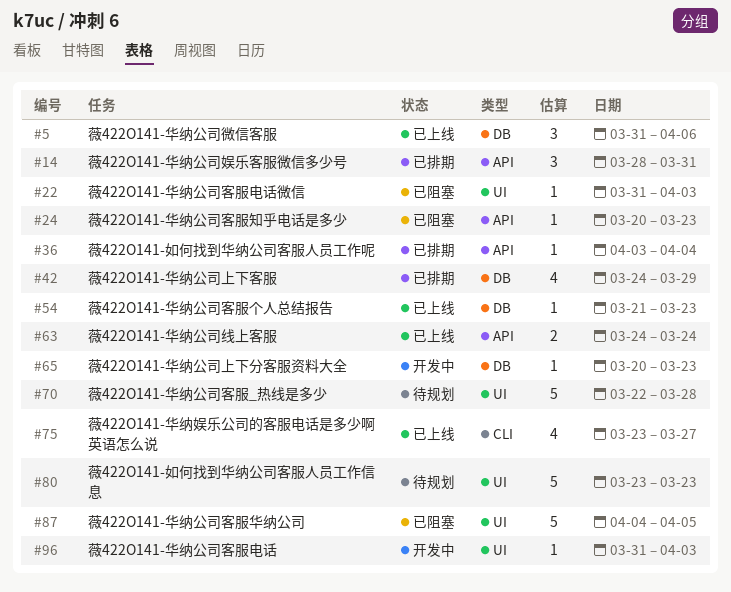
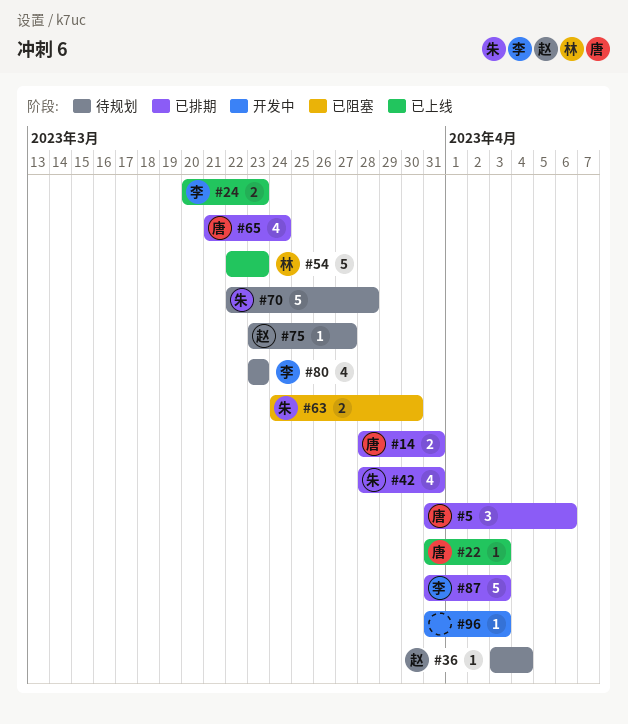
#5, status: 已上线 -> 已排期
#14, estimate: 3 -> 2
#22, status: 已阻塞 -> 已上线
#24, status: 已阻塞 -> 已上线
#24, estimate: 1 -> 2
#36, status: 已排期 -> 待规划
#42, start: Mar 24 -> Mar 28
#42, due: Mar 29 -> Mar 31
#54, estimate: 1 -> 5
#54, start: Mar 21 -> Mar 22
#63, status: 已上线 -> 已阻塞
#63, due: Mar 24 -> Mar 30
#65, status: 开发中 -> 已排期
#65, estimate: 1 -> 4
#65, start: Mar 20 -> Mar 21
#65, due: Mar 23 -> Mar 24
#75, status: 已上线 -> 待规划
#75, estimate: 4 -> 1
#80, estimate: 5 -> 4
#87, status: 已阻塞 -> 已排期
#87, start: Apr 4 -> Mar 31
#87, due: Apr 5 -> Apr 3

